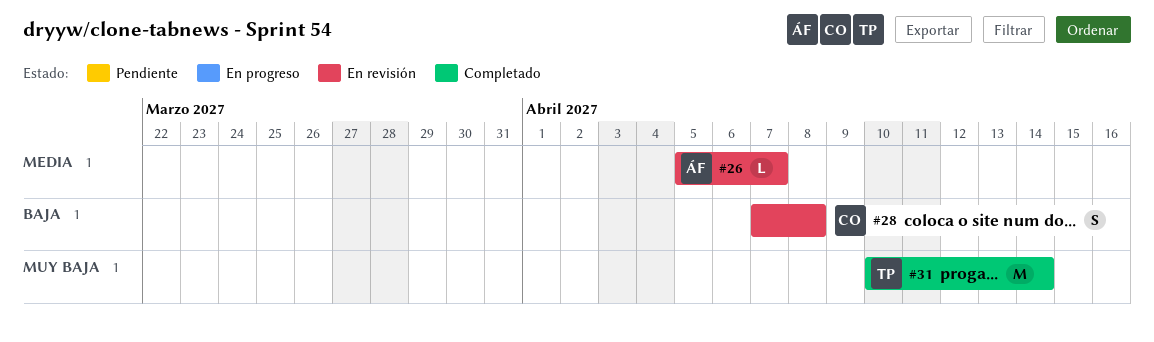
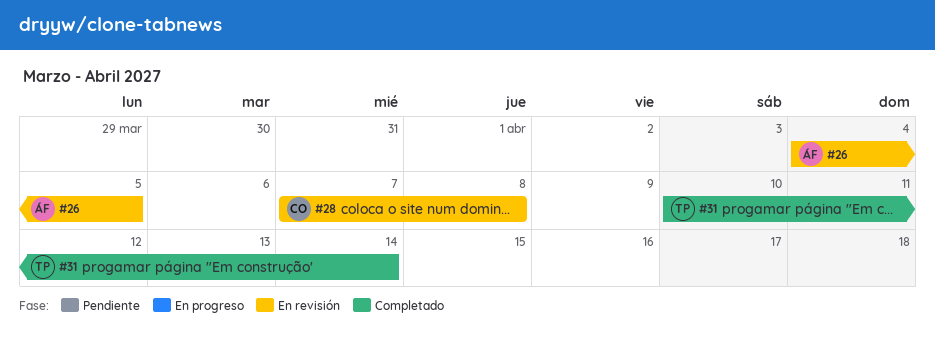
#26, start: Apr 5 -> Apr 4
#26, due: Apr 7 -> Apr 5

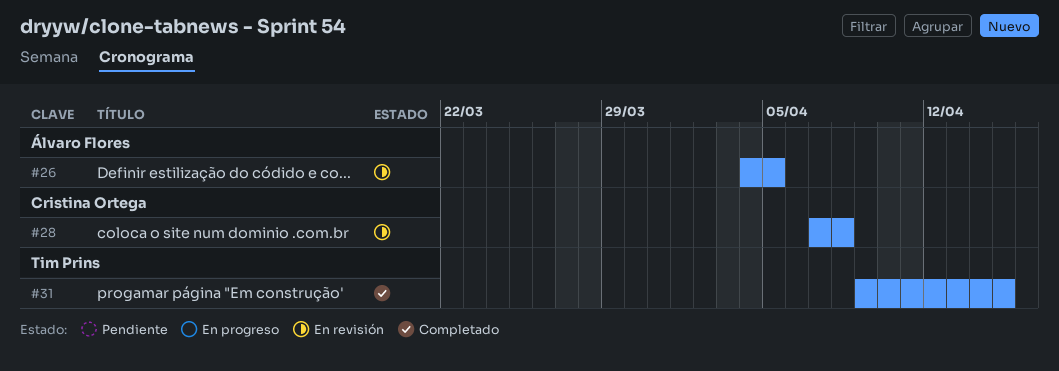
#31, start: Apr 10 -> Apr 9
#31, due: Apr 14 -> Apr 15

